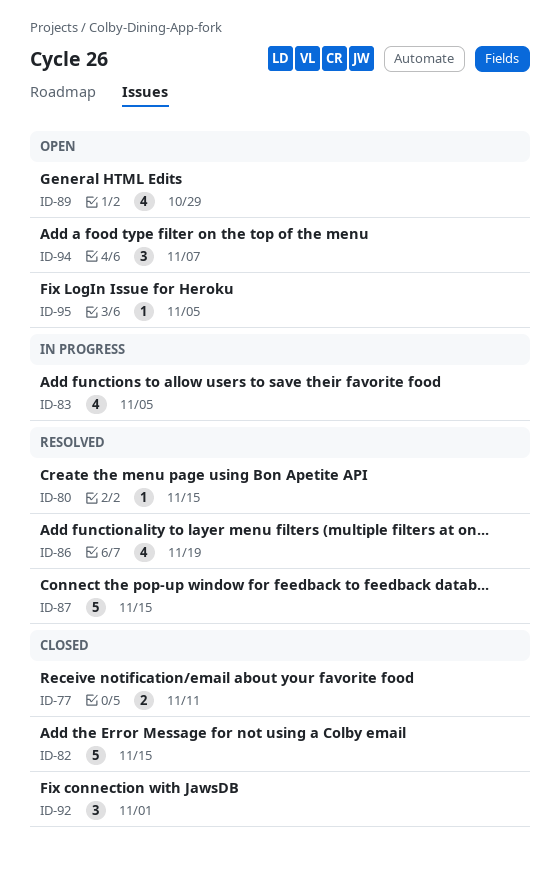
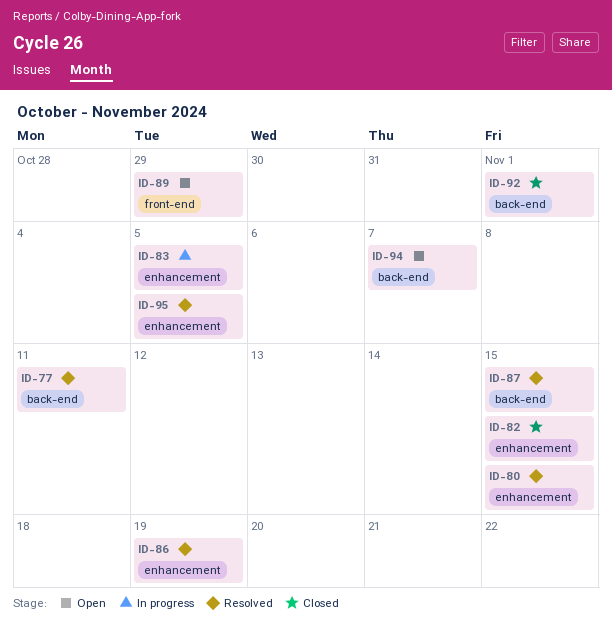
ID-77, status: Closed -> Resolved
ID-95, status: Open -> Resolved

